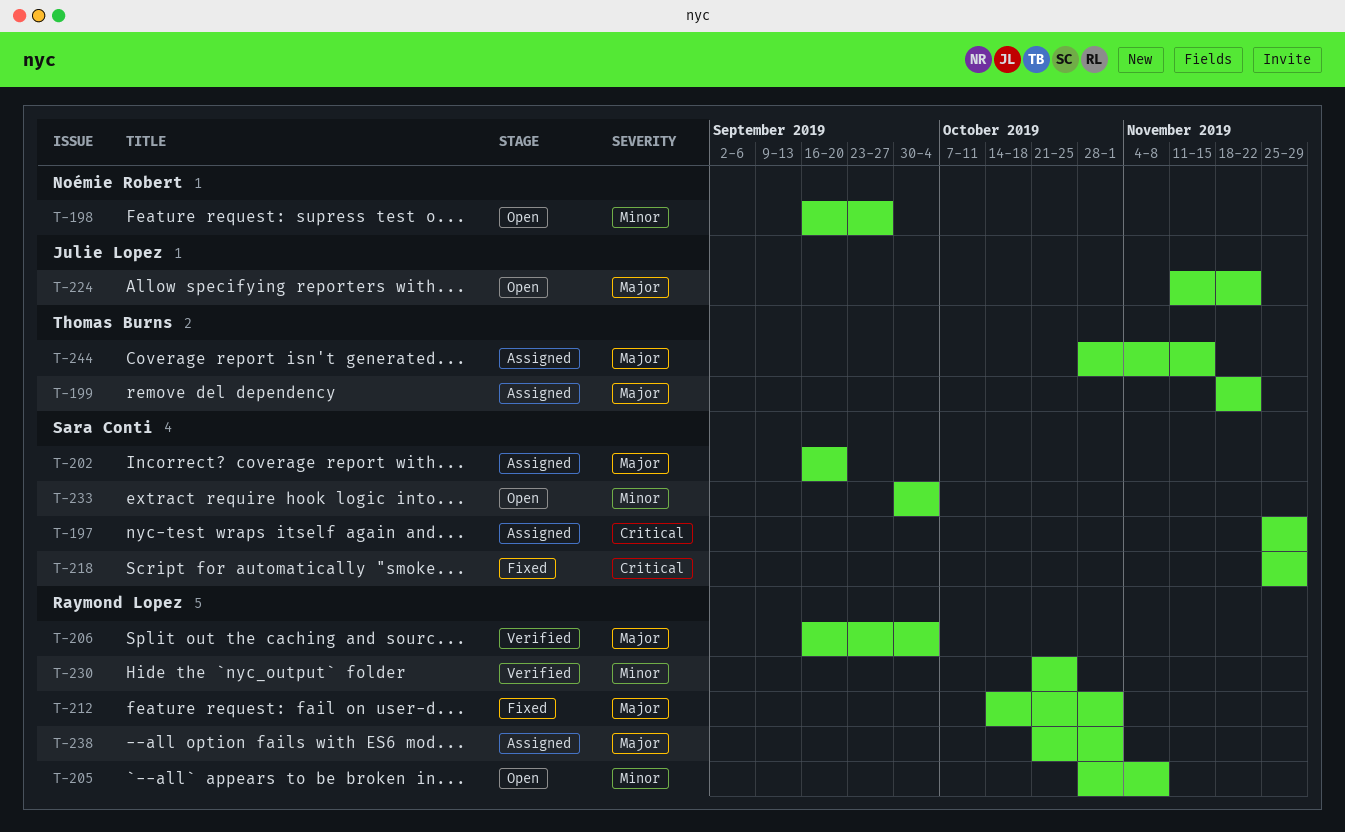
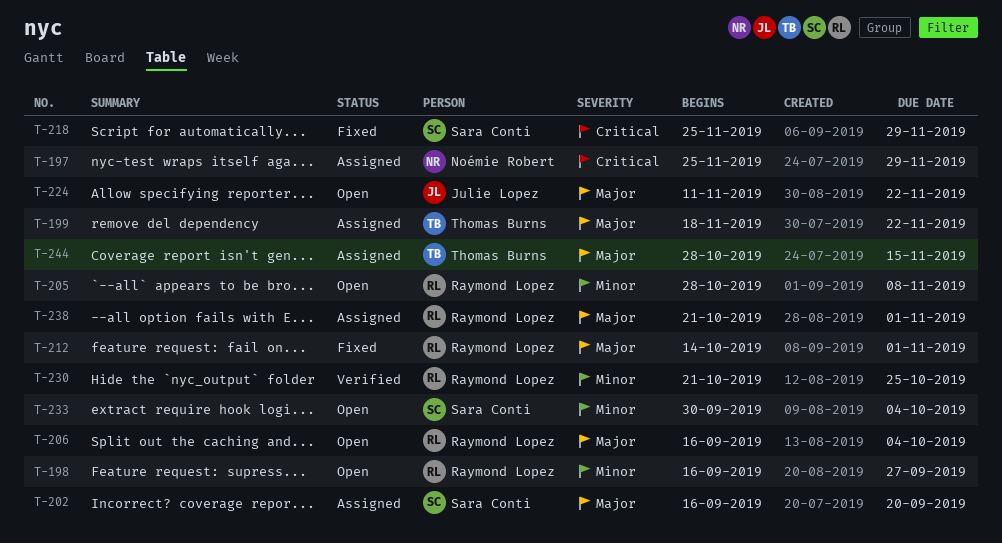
T-197, owner: Sara Conti -> Noémie Robert
T-198, owner: Noémie Robert -> Raymond Lopez
T-206, status: Verified -> Open

